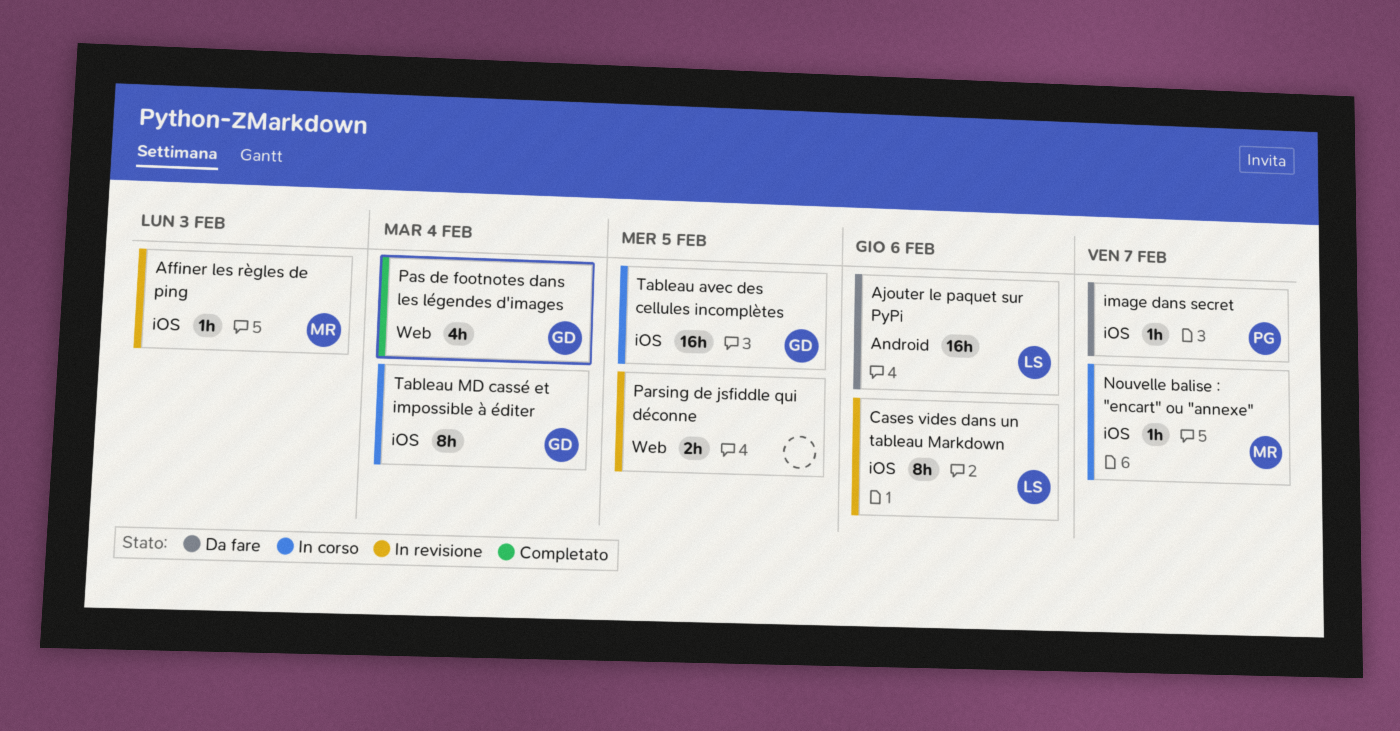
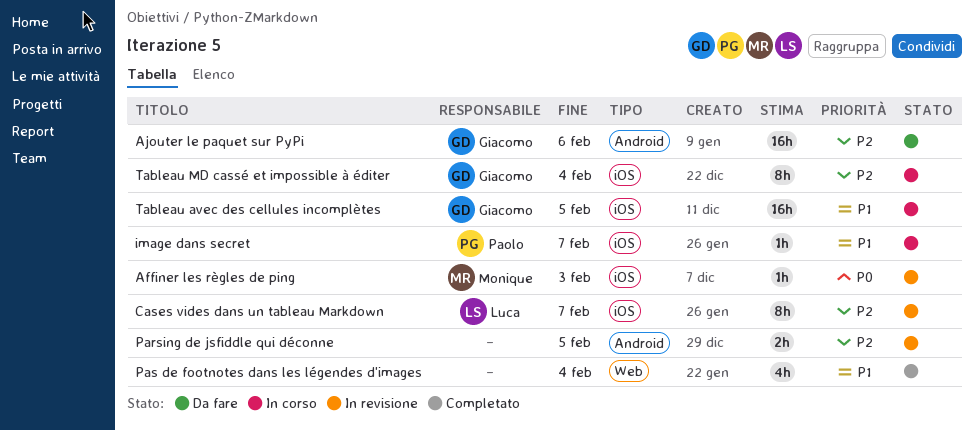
Ajouter le paquet sur PyPi, owner: Luca -> Giacomo
Cases vides dans un tableau Markdown, due: Feb 6 -> Feb 7
image dans secret, status: Da fare -> In corso
Nouvelle balise : "encart" ou "annexe": present -> none
Parsing de jsfiddle qui déconne, label: Web -> Android
Pas de footnotes dans les légendes d'images, owner: Giacomo -> none

